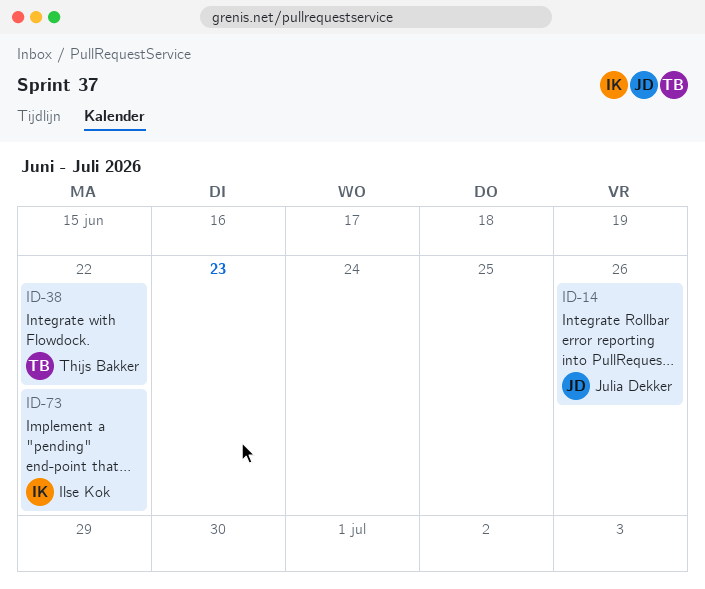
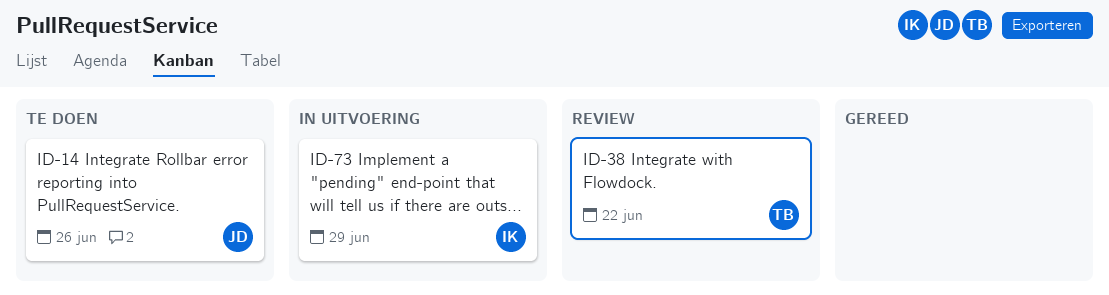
ID-73, due: Jun 22 -> Jun 29

